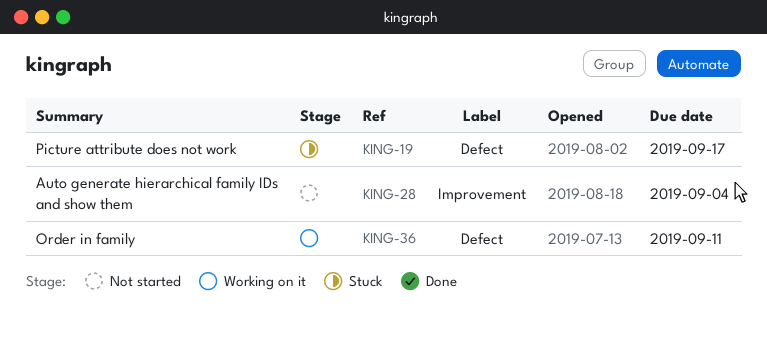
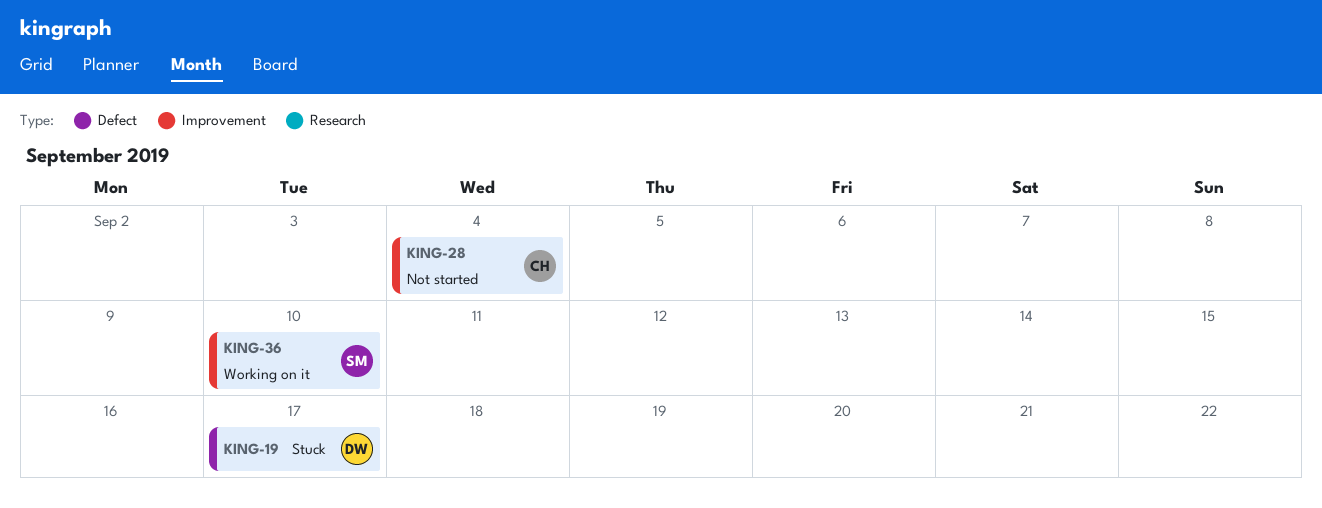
KING-36, label: Defect -> Improvement
KING-36, due: Sep 11 -> Sep 10

